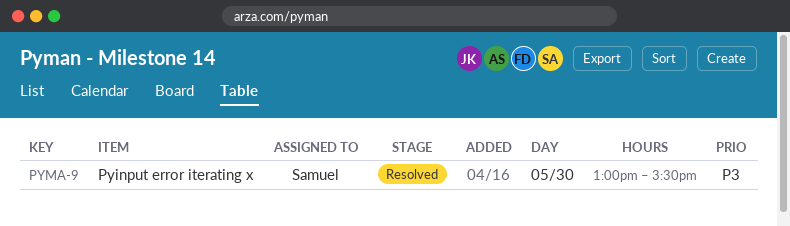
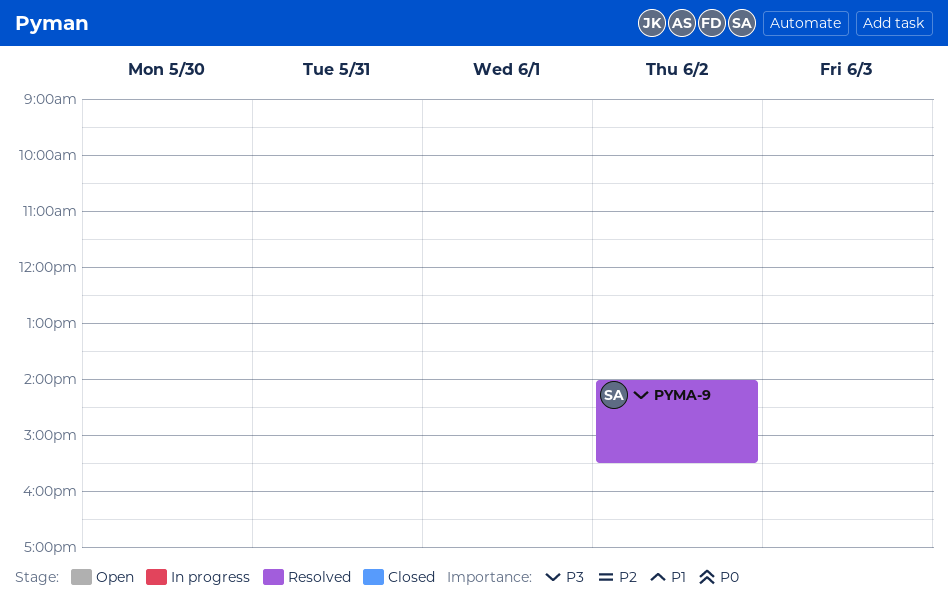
PYMA-9, day: May 30 -> Jun 2
PYMA-9, begins: 13:00 -> 14:00

